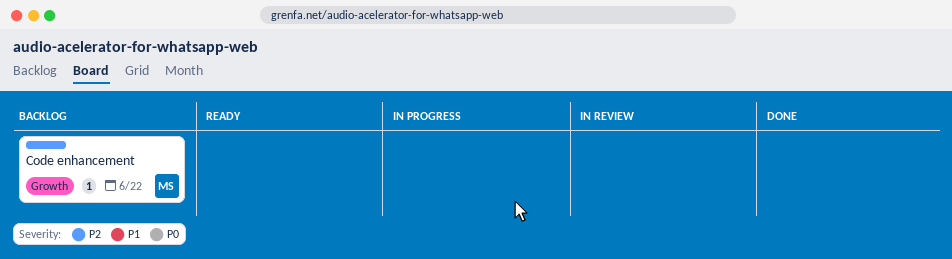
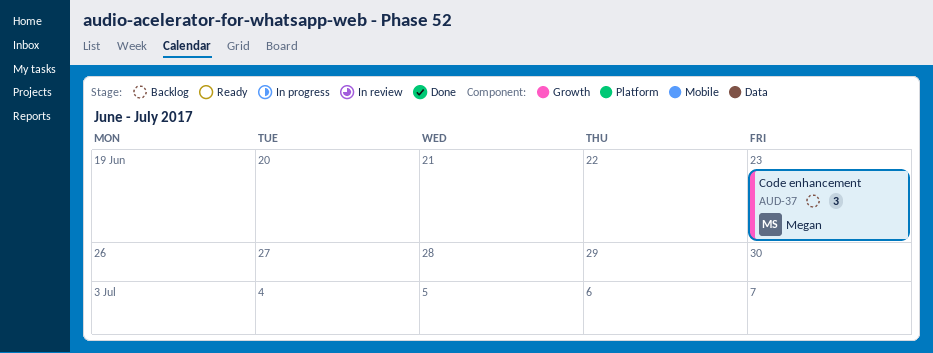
Code enhancement, estimate: 1 -> 3
Code enhancement, due: Jun 22 -> Jun 23

